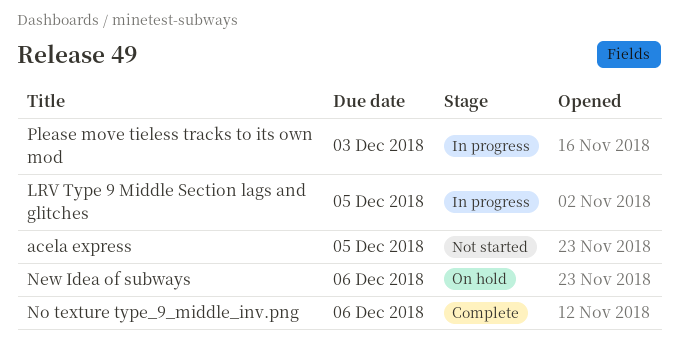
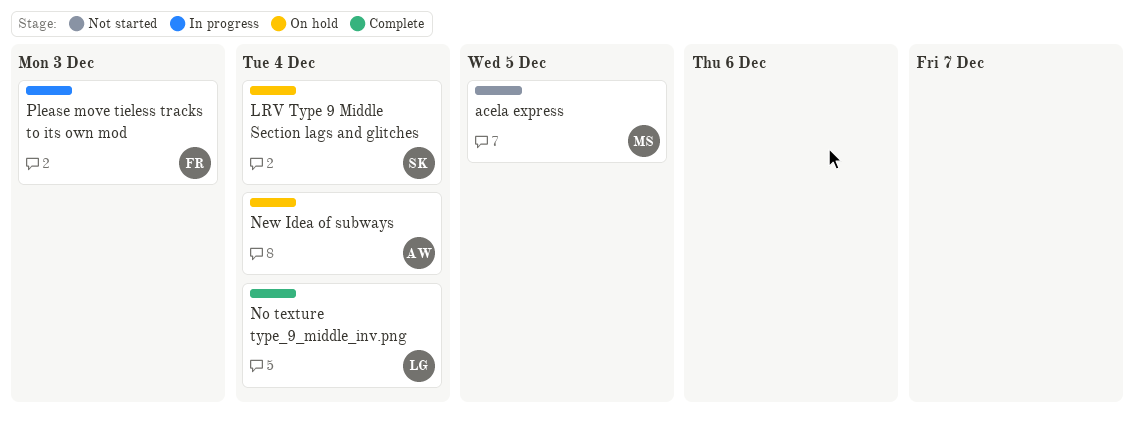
LRV Type 9 Middle Section lags and glitches, status: In progress -> On hold
LRV Type 9 Middle Section lags and glitches, due: Dec 5 -> Dec 4
New Idea of subways, due: Dec 6 -> Dec 4
No texture type_9_middle_inv.png, due: Dec 6 -> Dec 4

